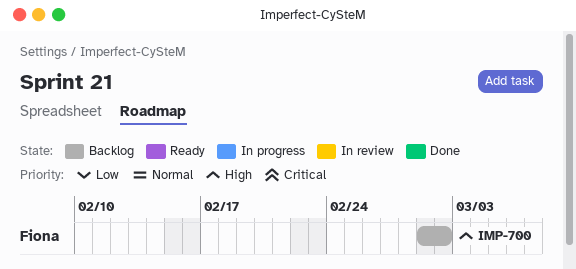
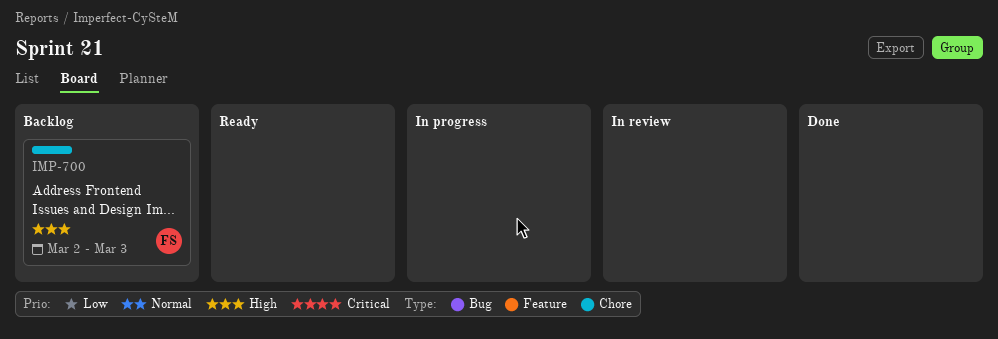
IMP-700, start: Mar 1 -> Mar 2
IMP-700, due: Mar 2 -> Mar 3

